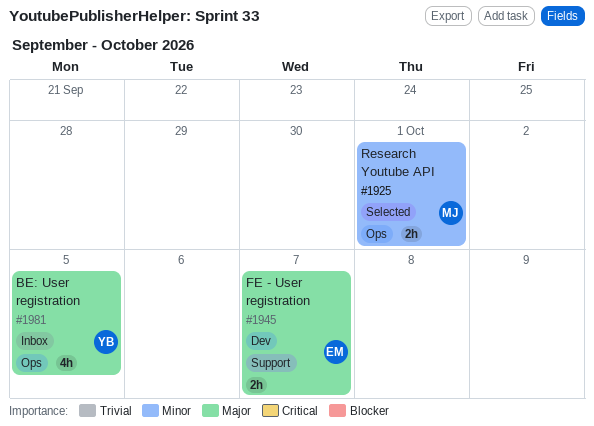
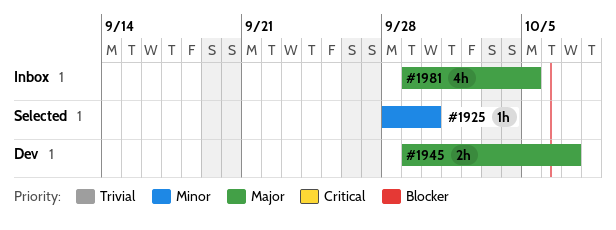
#1925, estimate: 2h -> 1h
#1925, due: Oct 1 -> Sep 30

